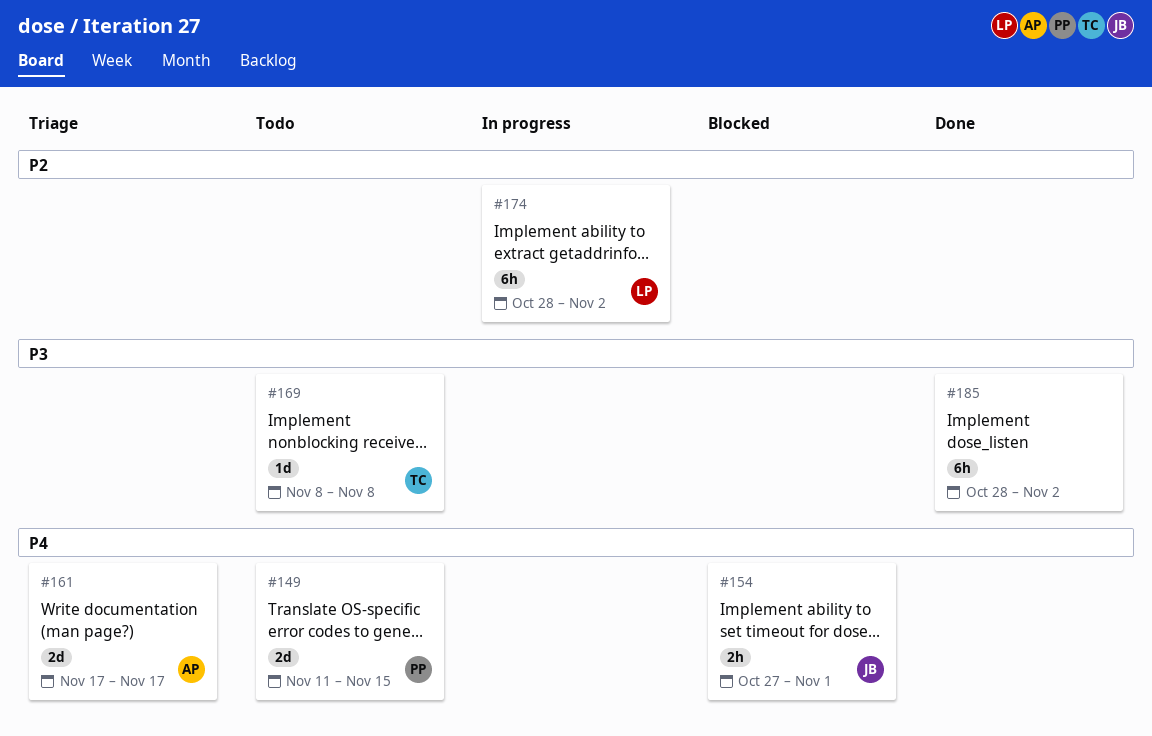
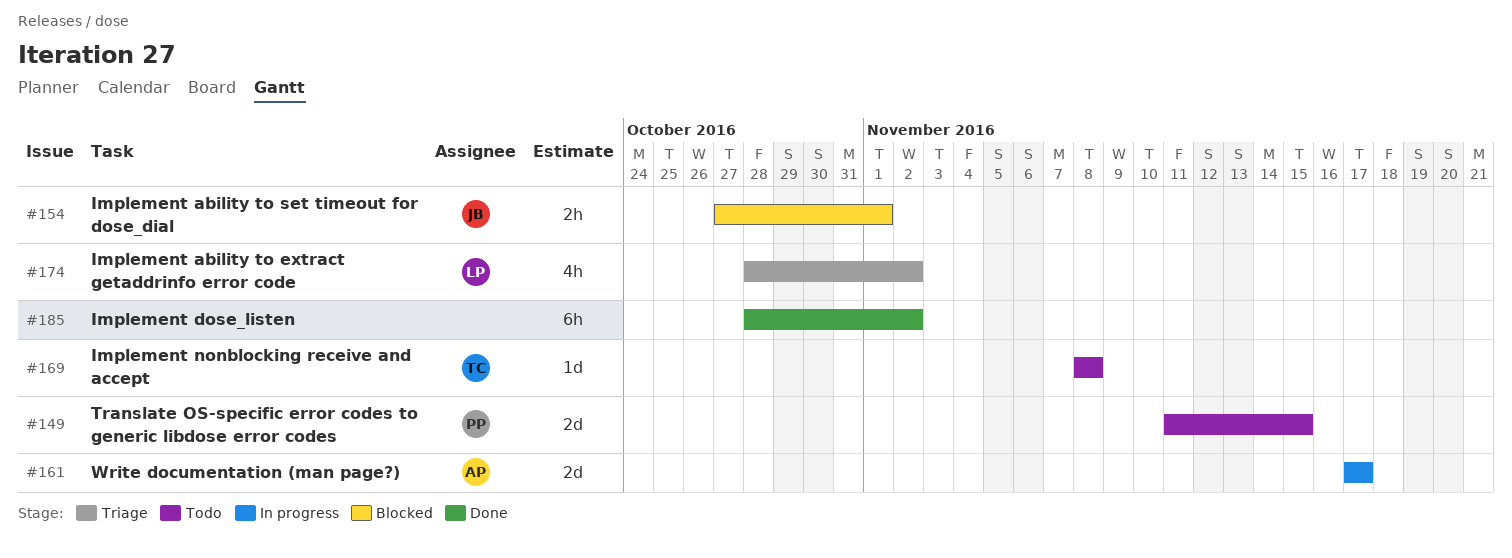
#161, status: Triage -> In progress
#174, status: In progress -> Triage
#174, estimate: 6h -> 4h

